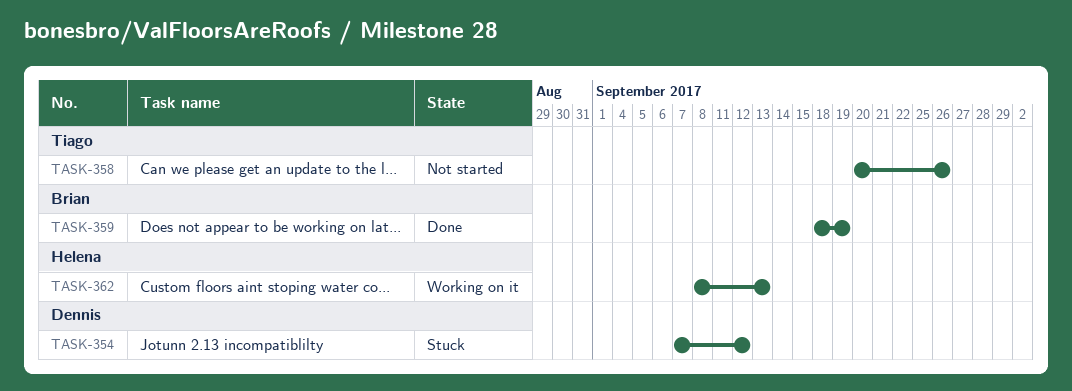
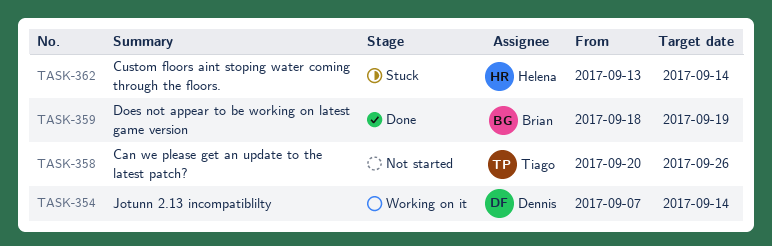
TASK-354, status: Stuck -> Working on it
TASK-354, due: Sep 12 -> Sep 14
TASK-362, status: Working on it -> Stuck
TASK-362, start: Sep 8 -> Sep 13
TASK-362, due: Sep 13 -> Sep 14

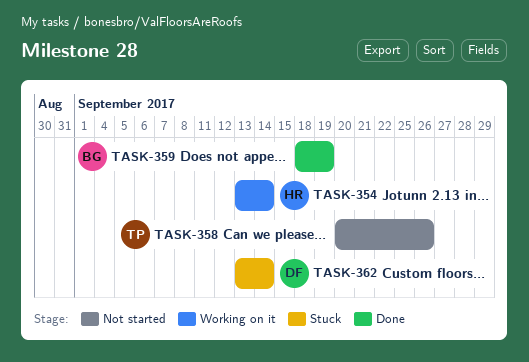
TASK-354, owner: Dennis -> Helena
TASK-354, start: Sep 7 -> Sep 13
TASK-362, owner: Helena -> Dennis

